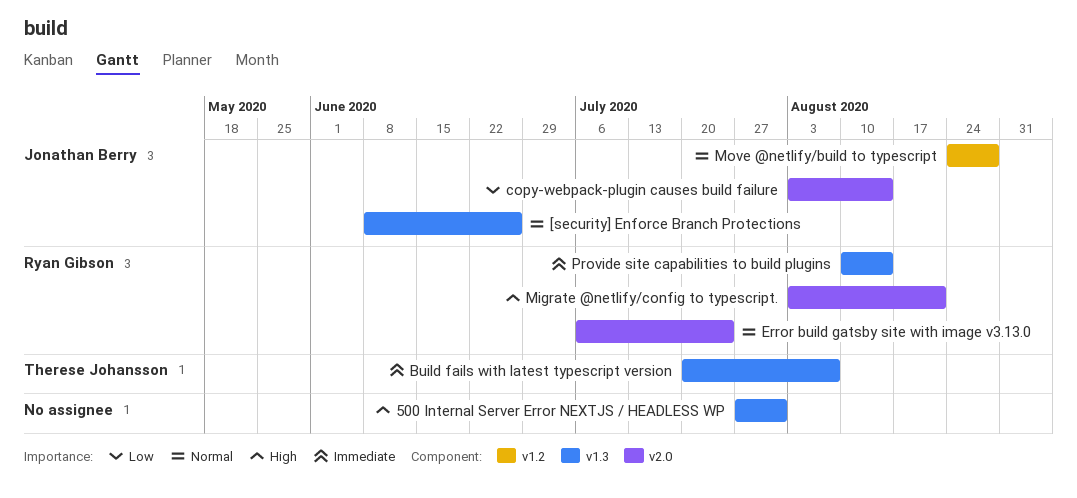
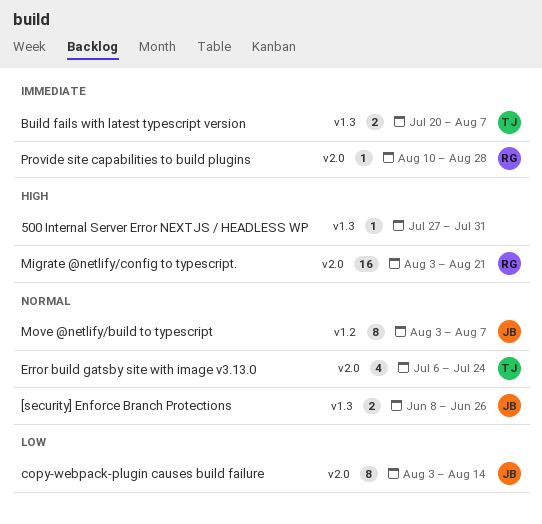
Error build gatsby site with image v3.13.0, owner: Ryan Gibson -> Therese Johansson
Move @netlify/build to typescript, start: Aug 24 -> Aug 3
Move @netlify/build to typescript, due: Aug 28 -> Aug 7
Provide site capabilities to build plugins, label: v1.3 -> v2.0
Provide site capabilities to build plugins, due: Aug 14 -> Aug 28

